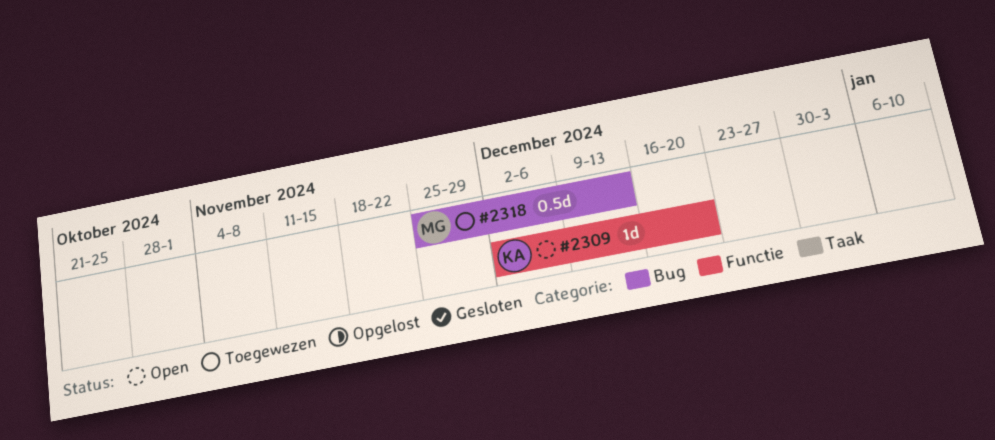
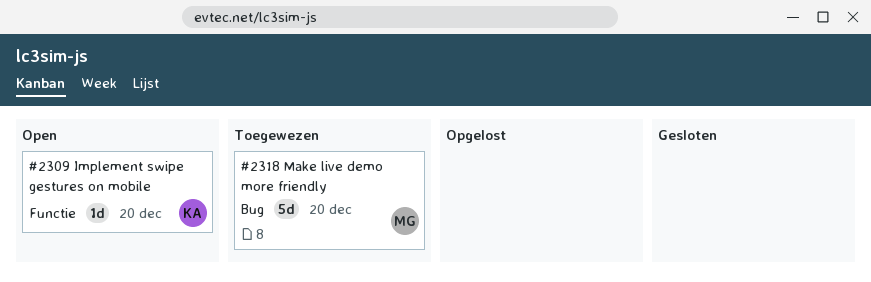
#2318, estimate: 0.5d -> 5d
#2318, due: Dec 13 -> Dec 20

